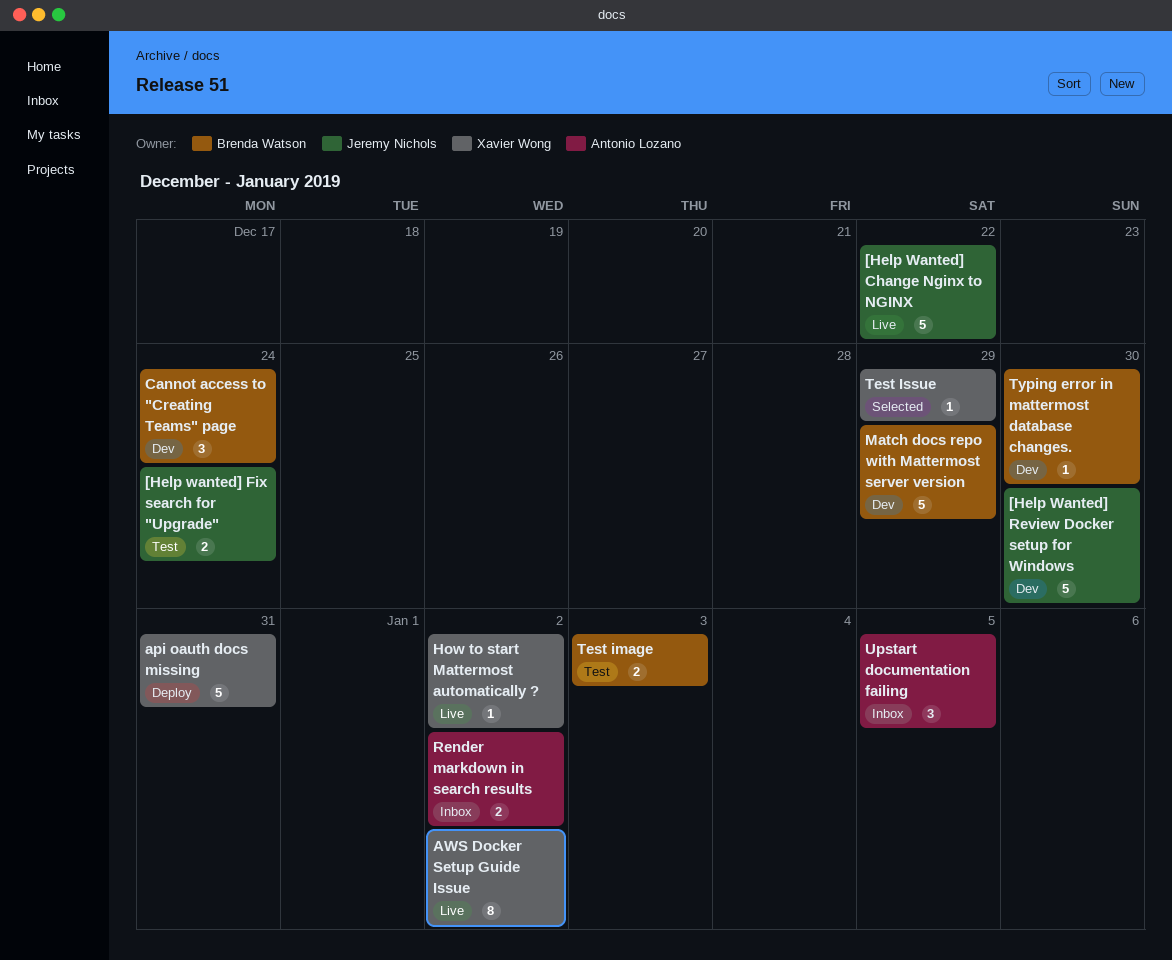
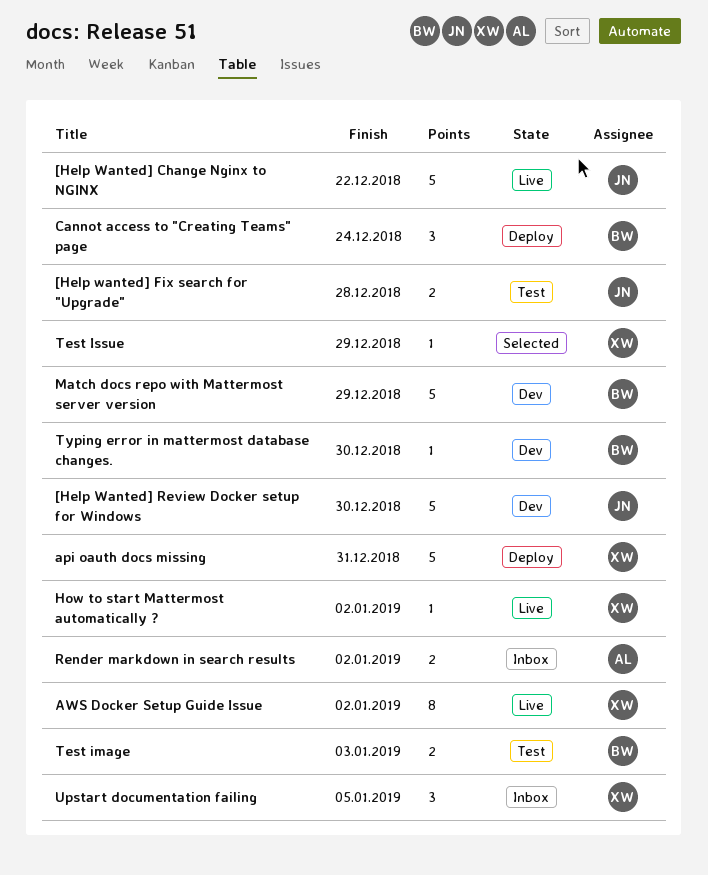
[Help wanted] Fix search for "Upgrade", due: Dec 24 -> Dec 28
Cannot access to "Creating Teams" page, status: Dev -> Deploy
Upstart documentation failing, owner: Antonio Lozano -> Xavier Wong

